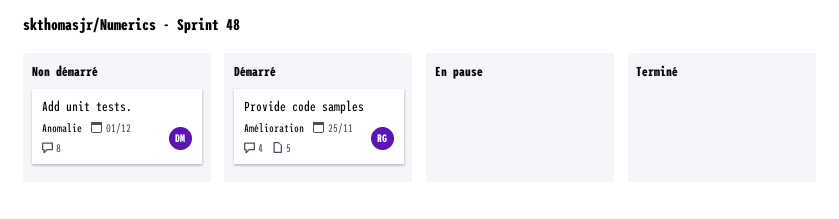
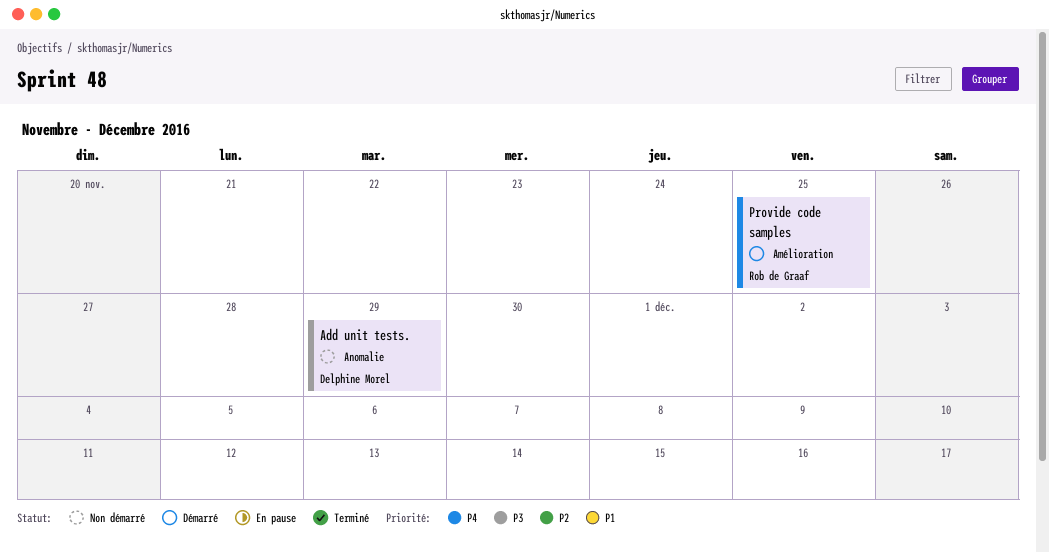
Add unit tests., due: Dec 1 -> Nov 29

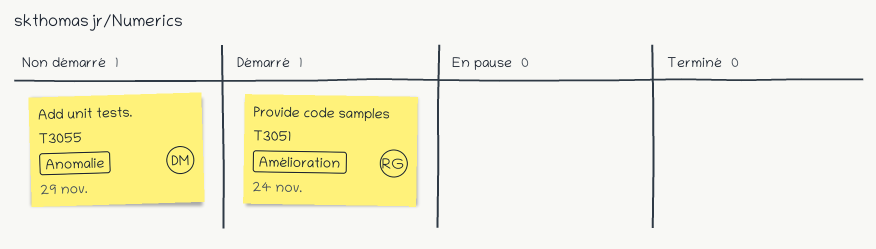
Provide code samples, due: Nov 25 -> Nov 24

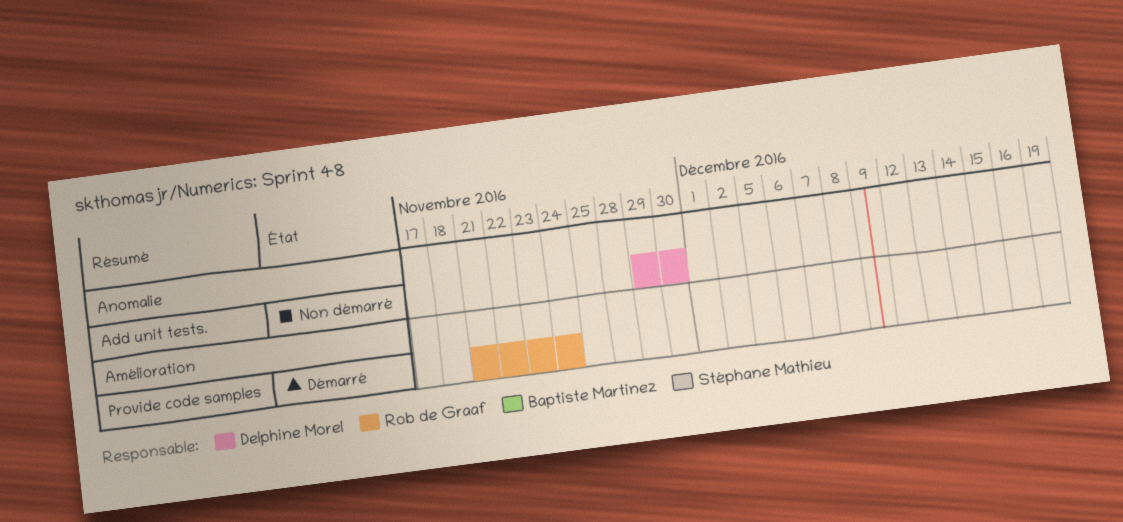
Add unit tests., due: Nov 29 -> Nov 30

